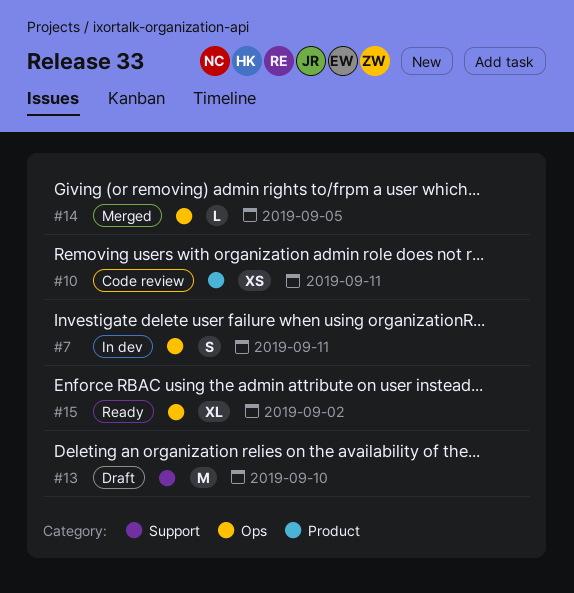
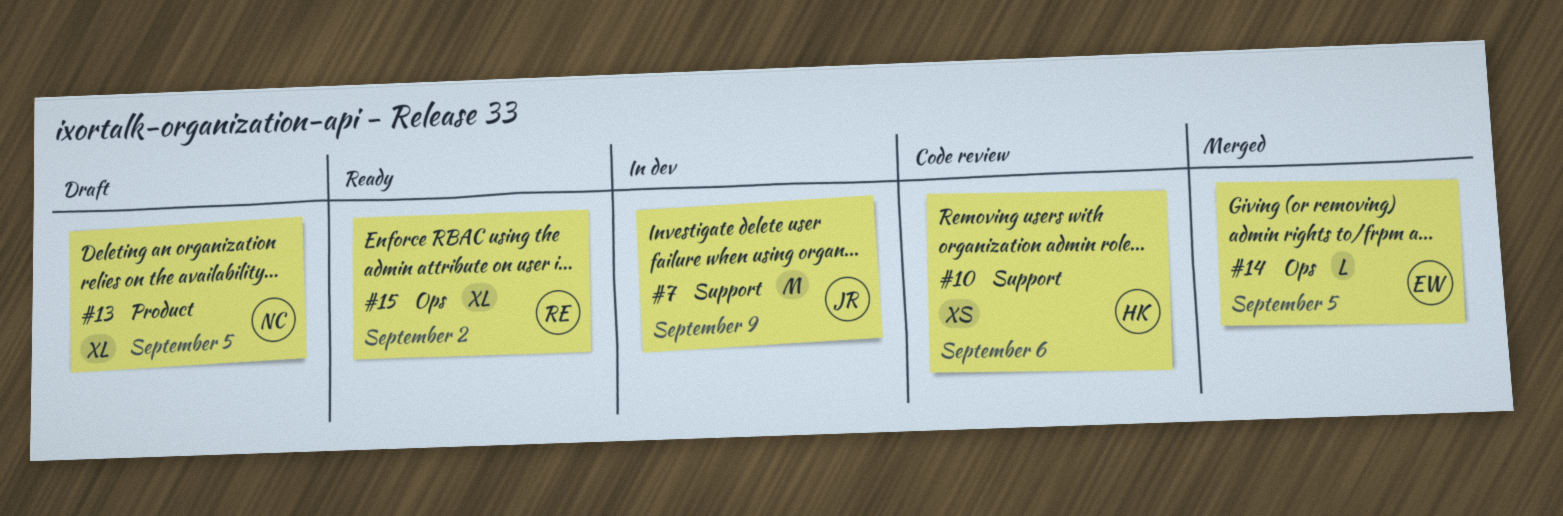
#7, label: Ops -> Support
#7, estimate: S -> M
#7, due: Sep 11 -> Sep 9
#10, label: Product -> Support
#10, due: Sep 11 -> Sep 6
#13, label: Support -> Product
#13, estimate: M -> XL
#13, due: Sep 10 -> Sep 5

